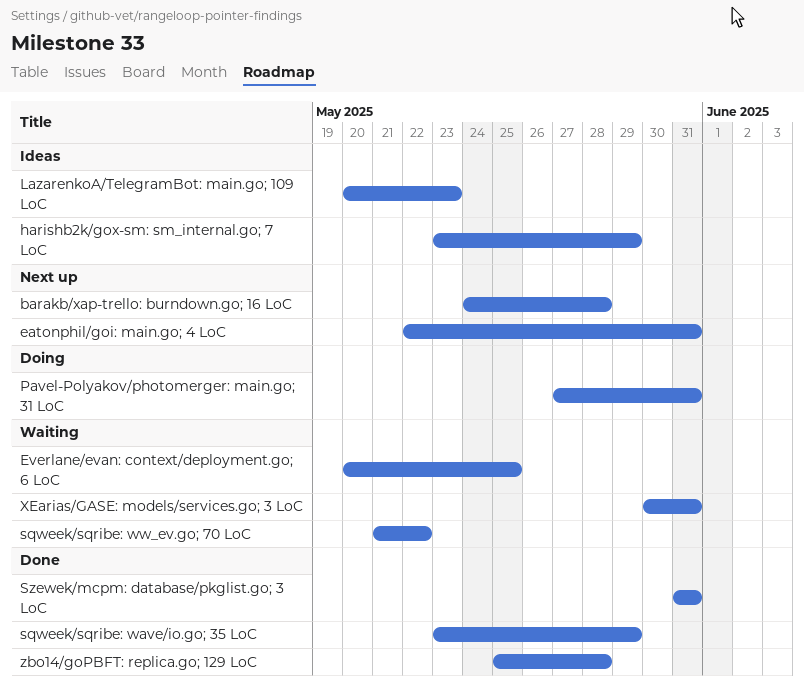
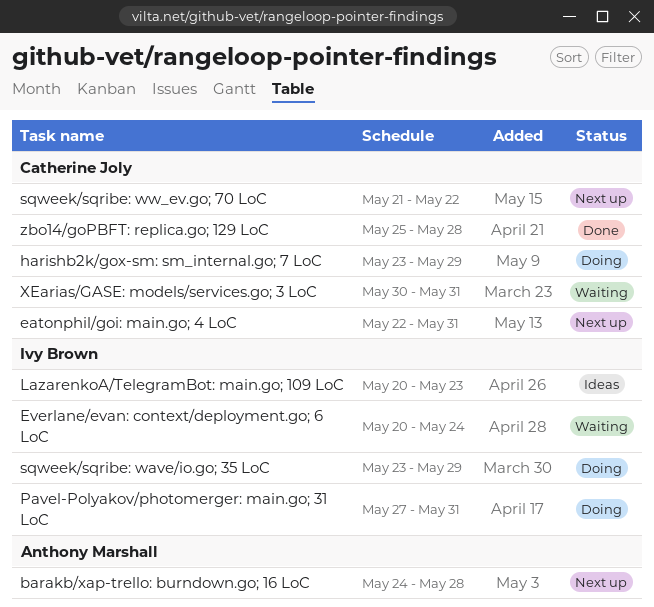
Everlane/evan: context/deployment.go; 6 LoC, due: May 25 -> May 24
harishb2k/gox-sm: sm_internal.go; 7 LoC, status: Ideas -> Doing
sqweek/sqribe: wave/io.go; 35 LoC, status: Done -> Doing
sqweek/sqribe: ww_ev.go; 70 LoC, status: Waiting -> Next up
Szewek/mcpm: database/pkglist.go; 3 LoC: present -> none

